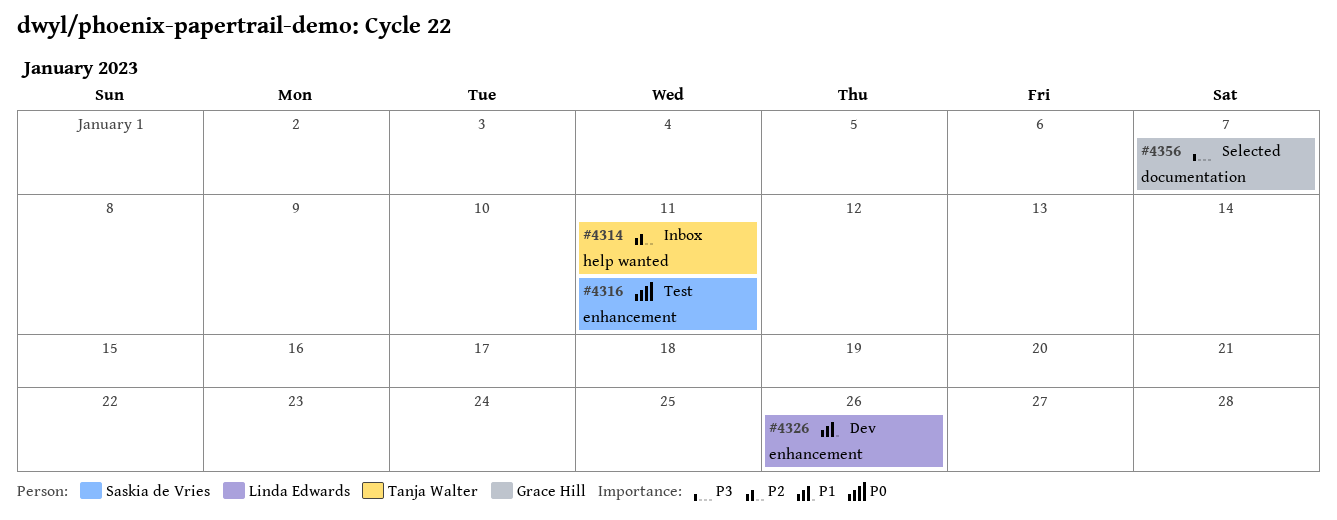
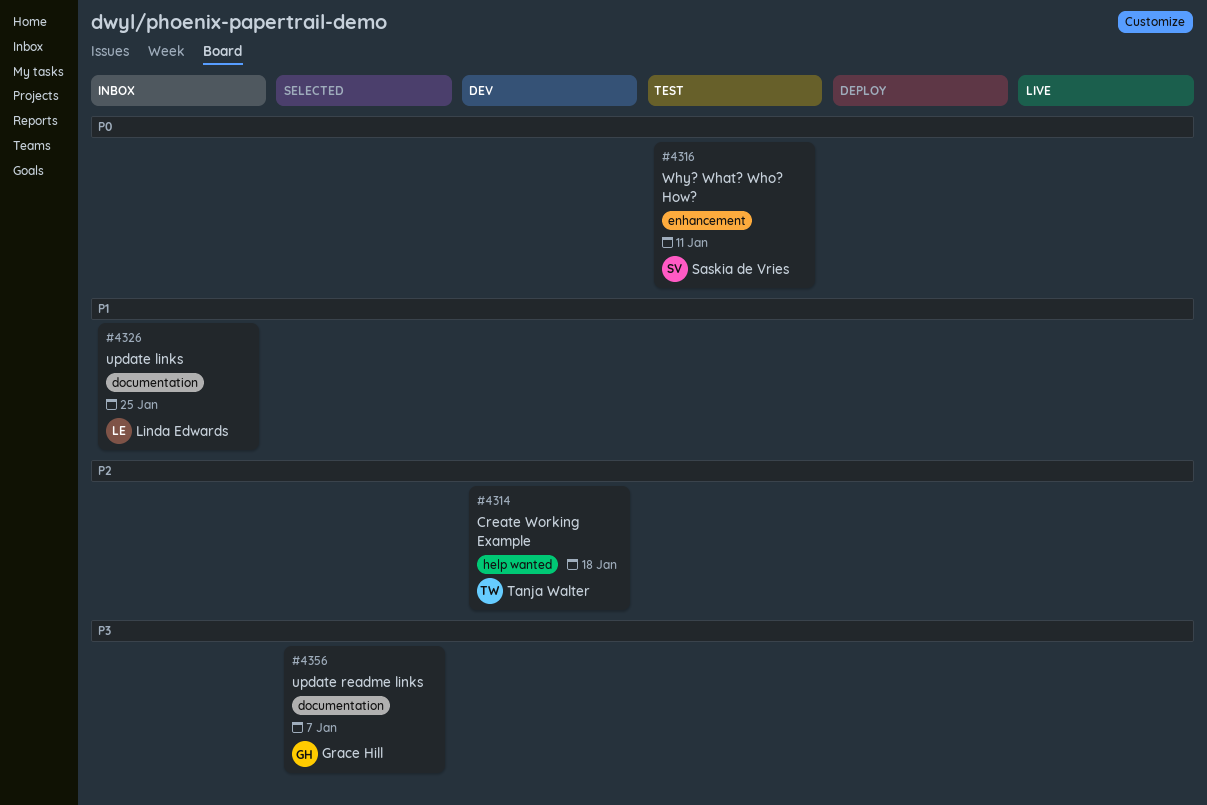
#4314, status: Inbox -> Dev
#4314, due: Jan 11 -> Jan 18
#4326, status: Dev -> Inbox
#4326, label: enhancement -> documentation
#4326, due: Jan 26 -> Jan 25

